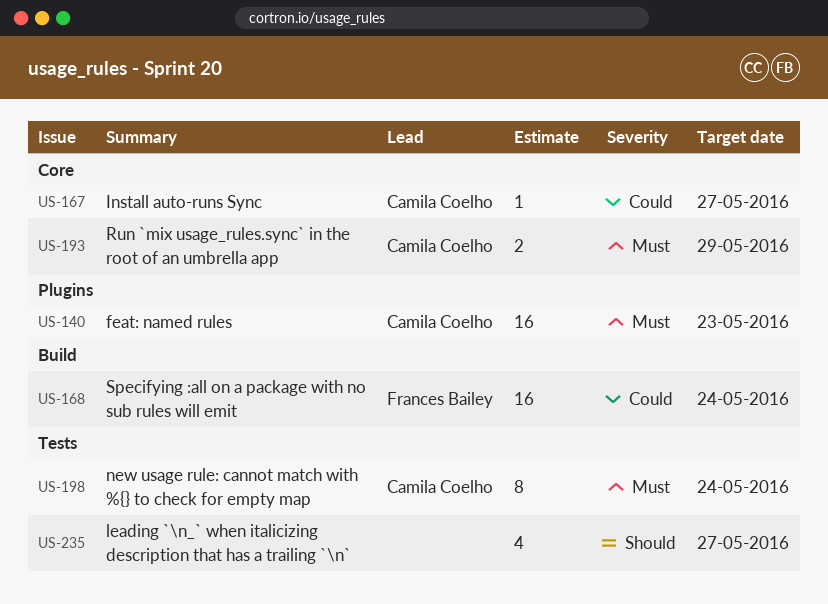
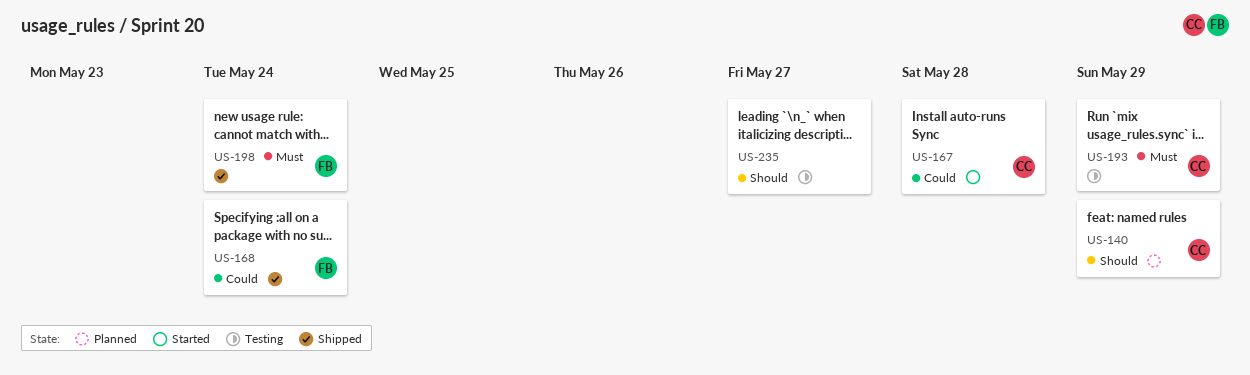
US-140, priority: Must -> Should
US-140, due: May 23 -> May 29
US-167, due: May 27 -> May 28
US-198, owner: Camila Coelho -> Frances Bailey

